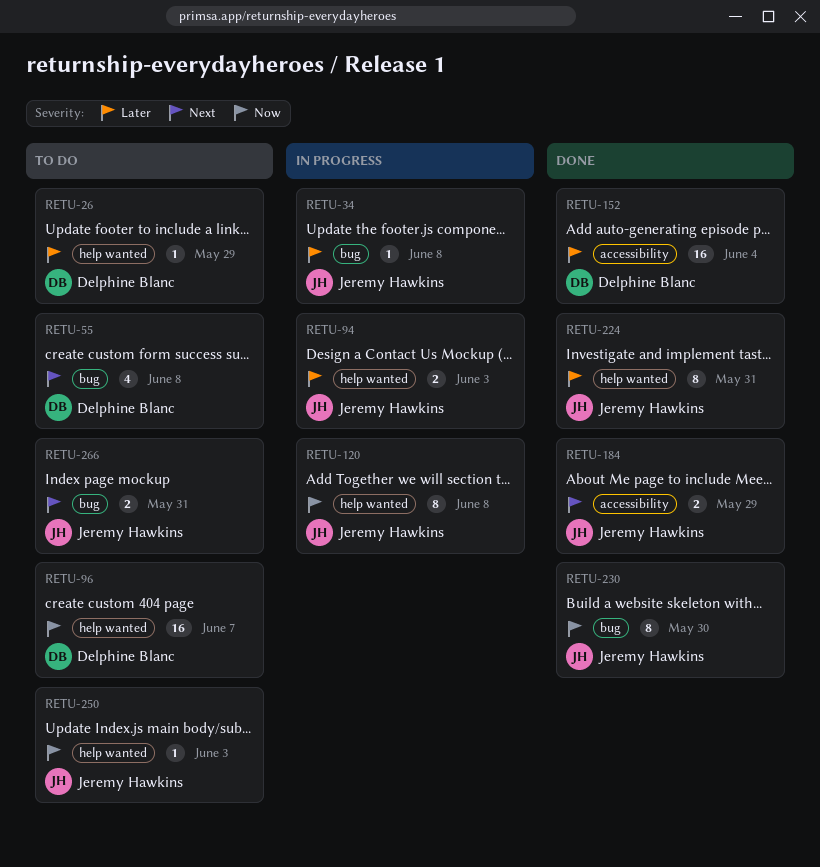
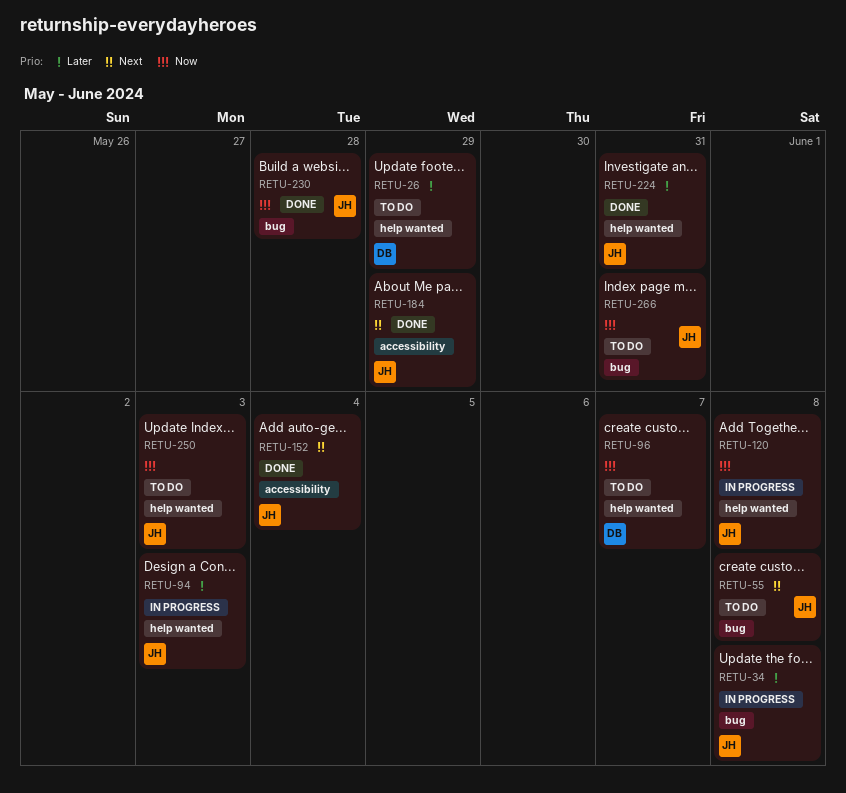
RETU-55, owner: Delphine Blanc -> Jeremy Hawkins
RETU-152, owner: Delphine Blanc -> Jeremy Hawkins
RETU-152, priority: Later -> Next
RETU-230, due: May 30 -> May 28
RETU-266, priority: Next -> Now

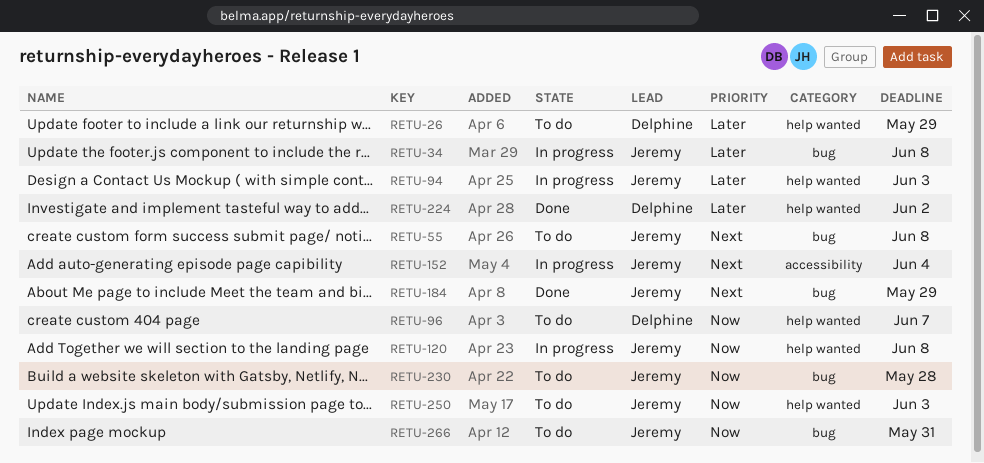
RETU-152, status: Done -> In progress
RETU-184, label: accessibility -> bug
RETU-224, owner: Jeremy -> Delphine
RETU-224, due: May 31 -> Jun 2
RETU-230, status: Done -> To do

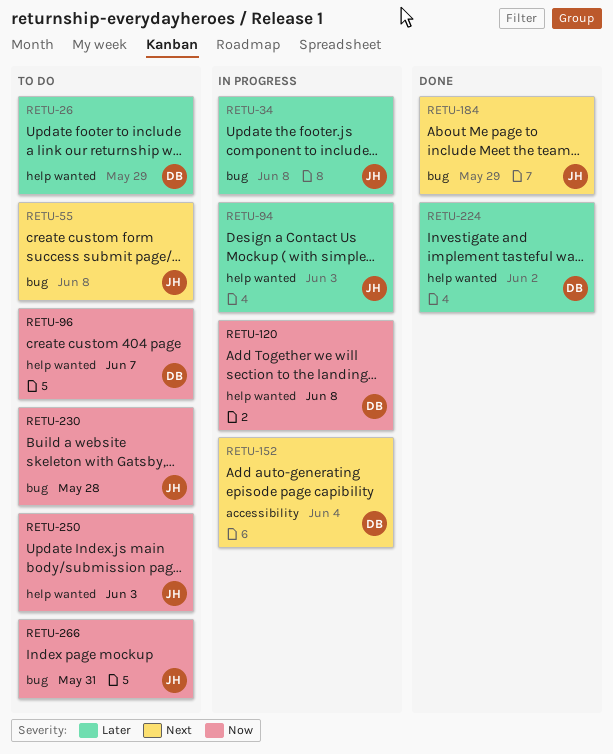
RETU-120, owner: Jeremy -> Delphine
RETU-152, owner: Jeremy -> Delphine

